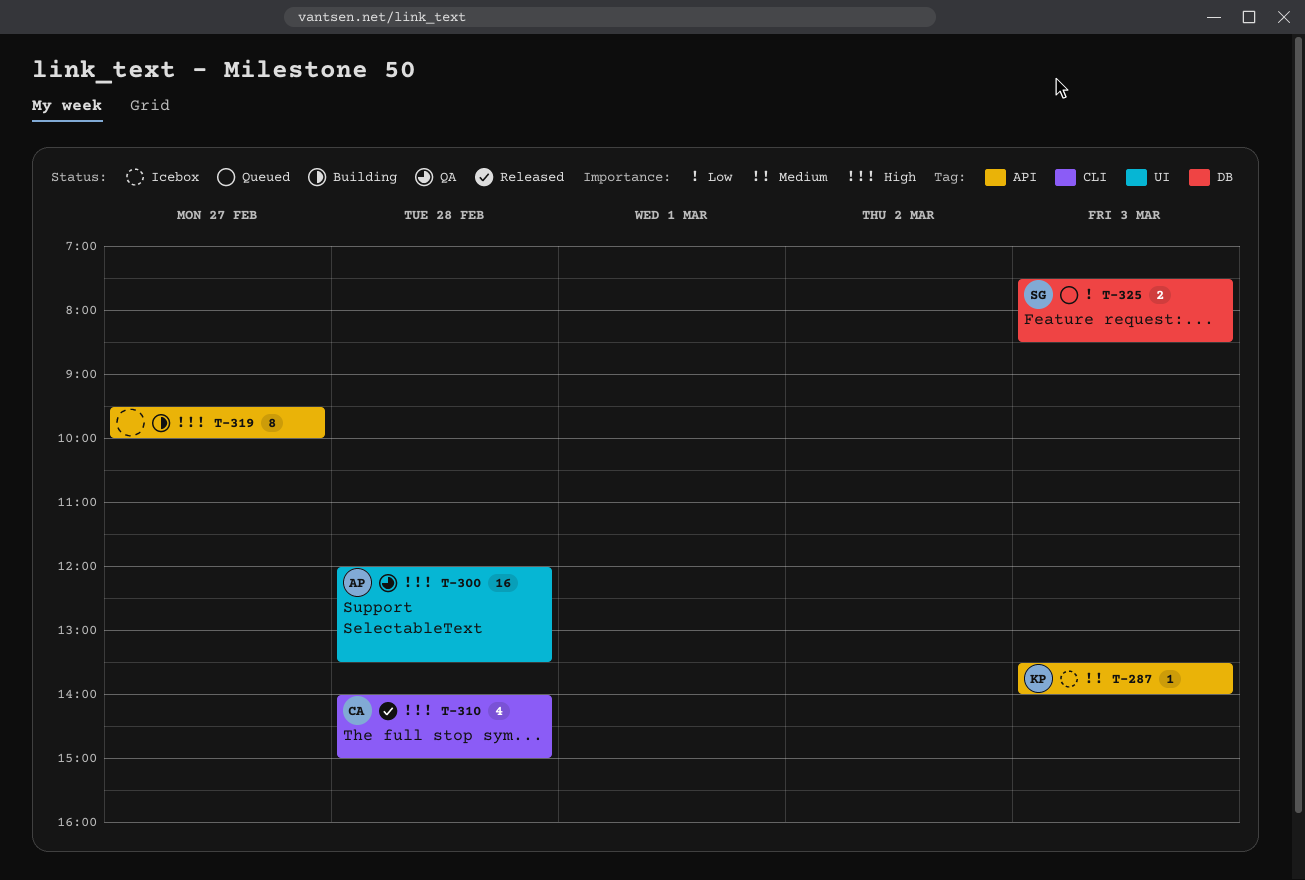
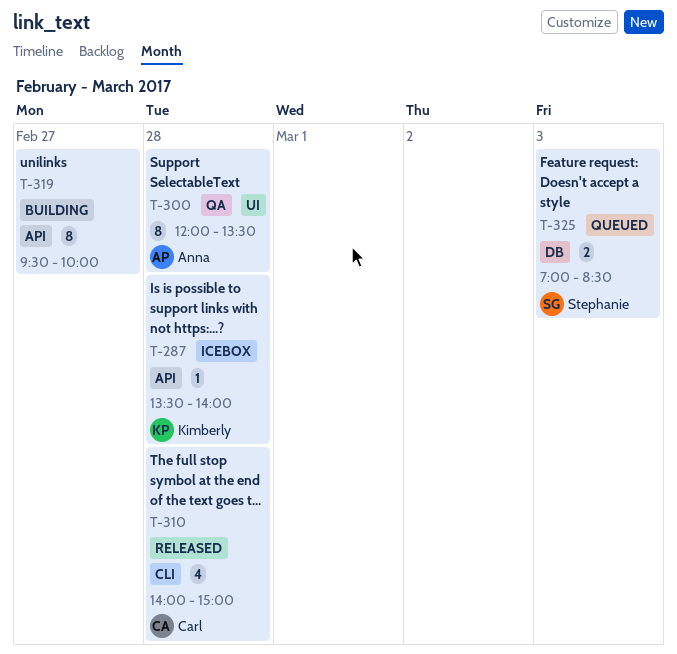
T-287, day: Mar 3 -> Feb 28
T-300, estimate: 16 -> 8
T-325, begins: 07:30 -> 07:00

